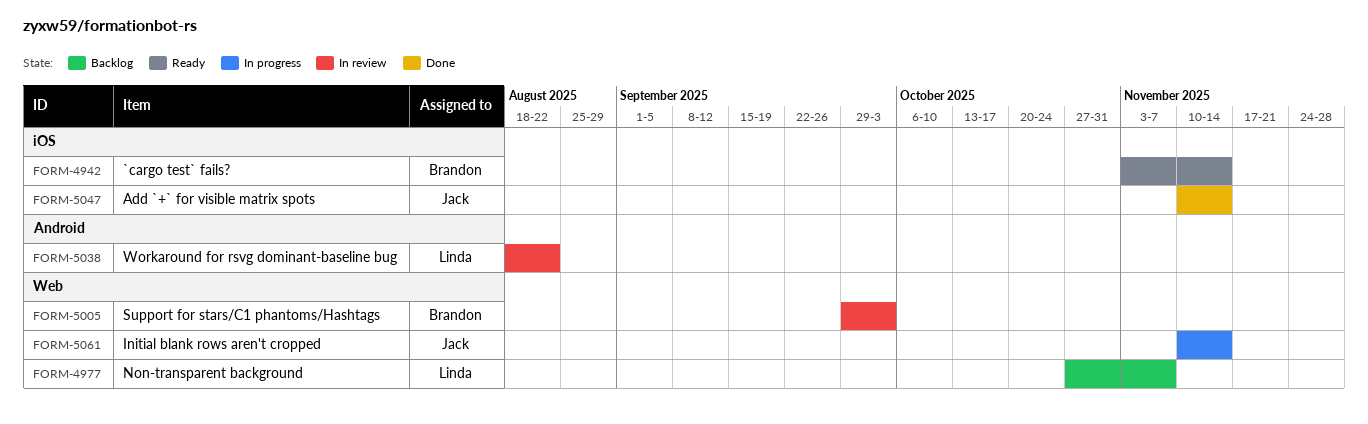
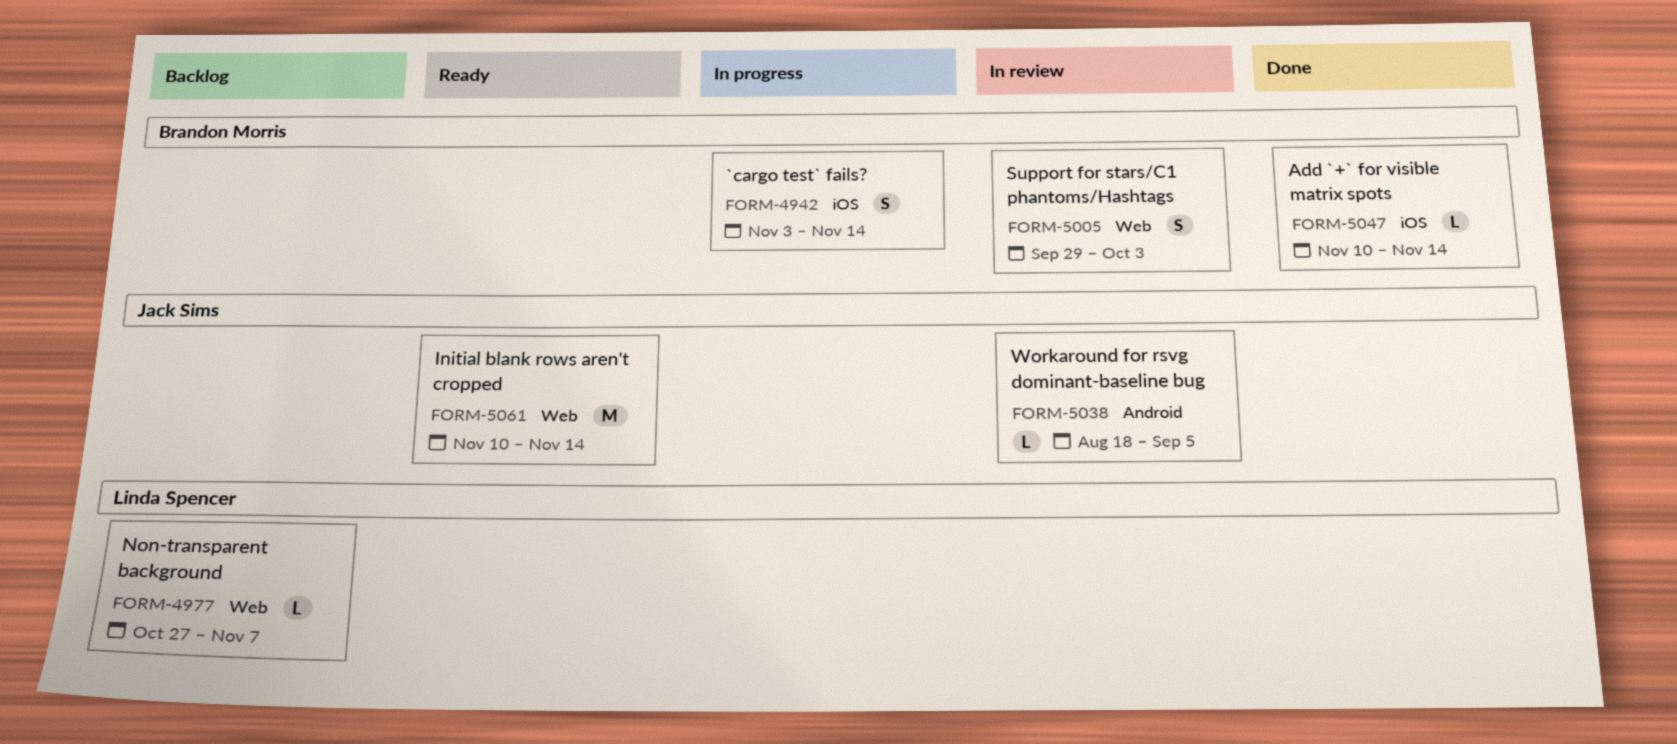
FORM-4942, status: Ready -> In progress
FORM-5038, owner: Linda Spencer -> Jack Sims
FORM-5038, due: Aug 22 -> Sep 5
FORM-5047, owner: Jack Sims -> Brandon Morris
FORM-5061, status: In progress -> Ready

